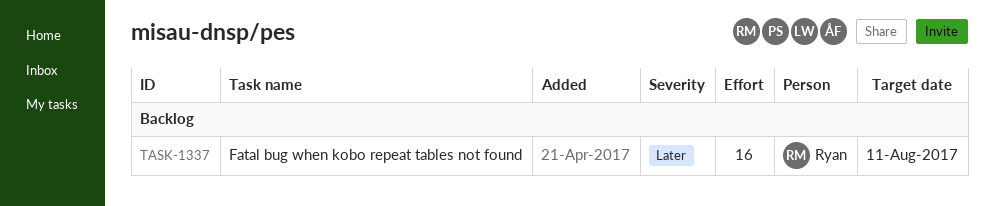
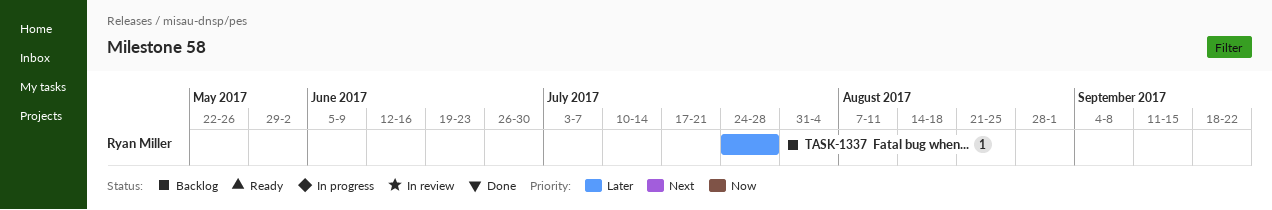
TASK-1337, estimate: 16 -> 1
TASK-1337, due: Aug 11 -> Jul 28

